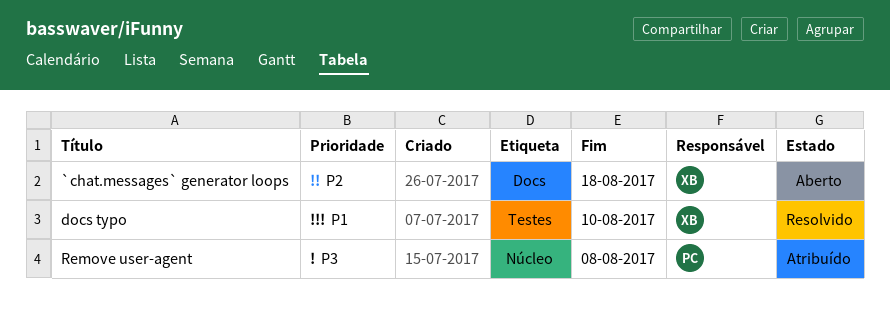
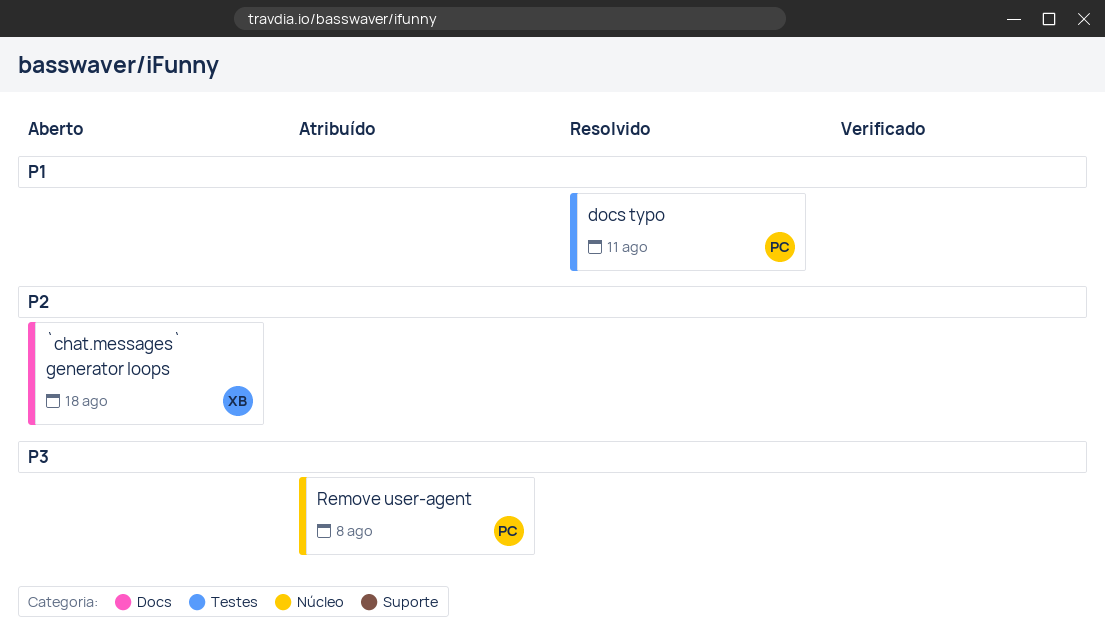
docs typo, owner: XB -> PC
docs typo, due: Aug 10 -> Aug 11

